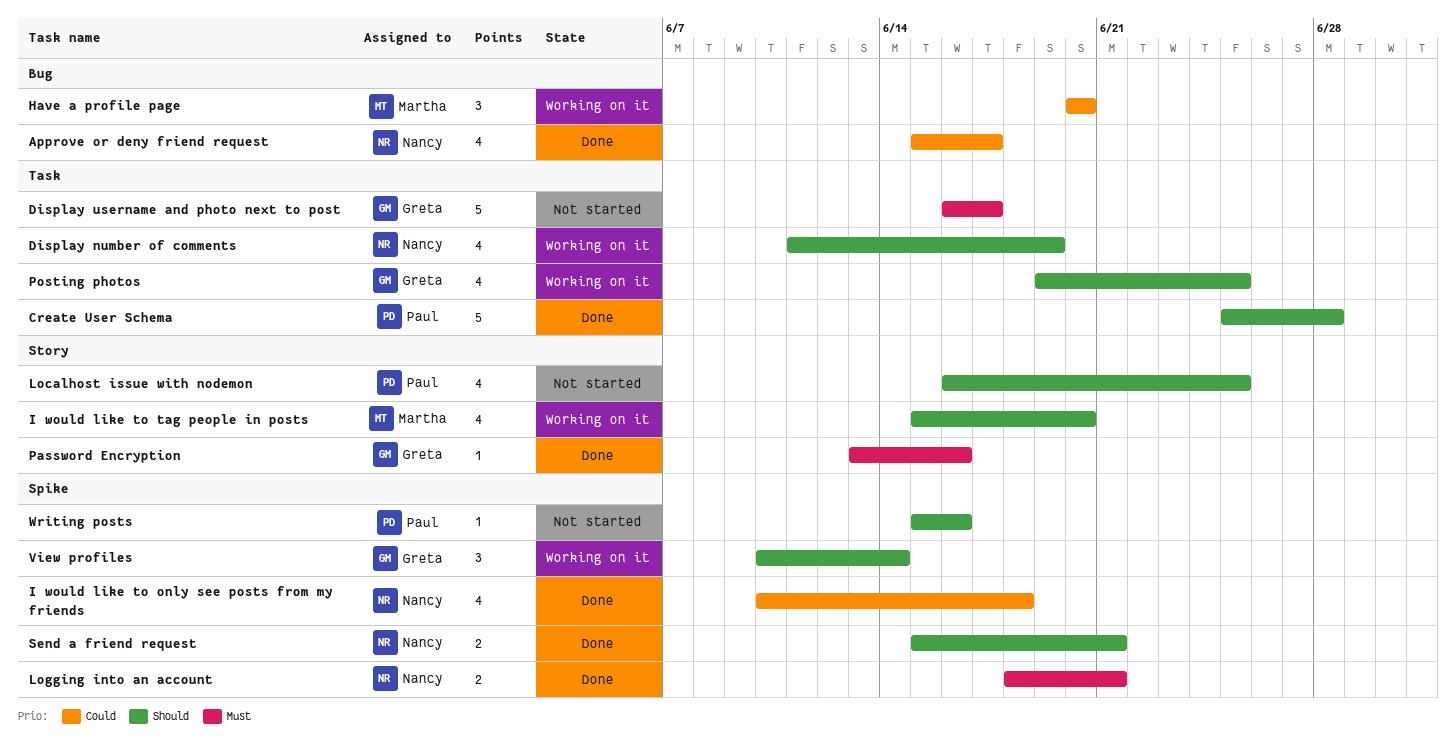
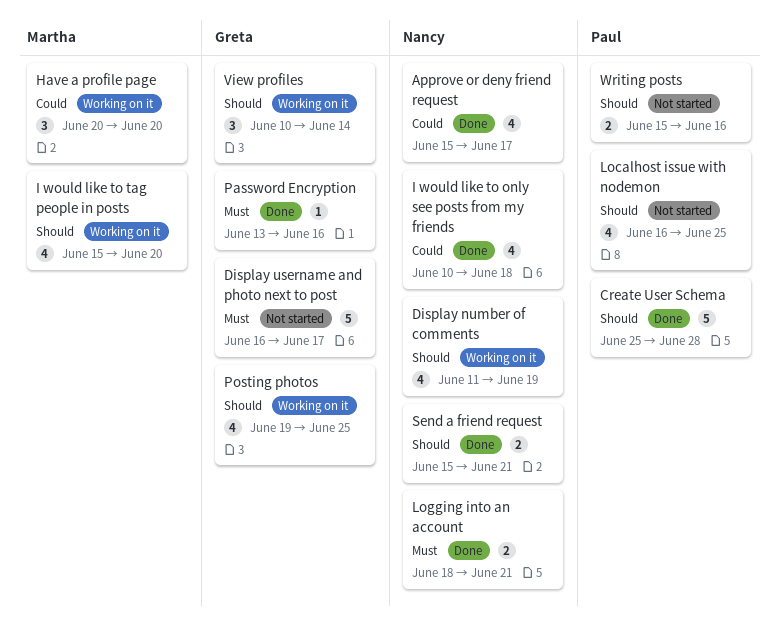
Writing posts, estimate: 1 -> 2

